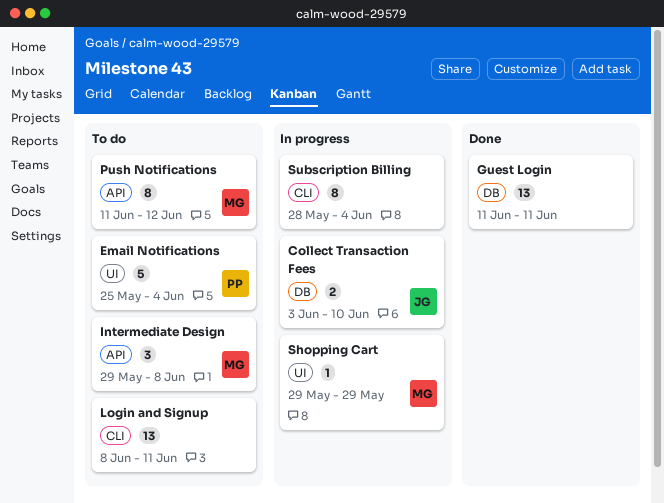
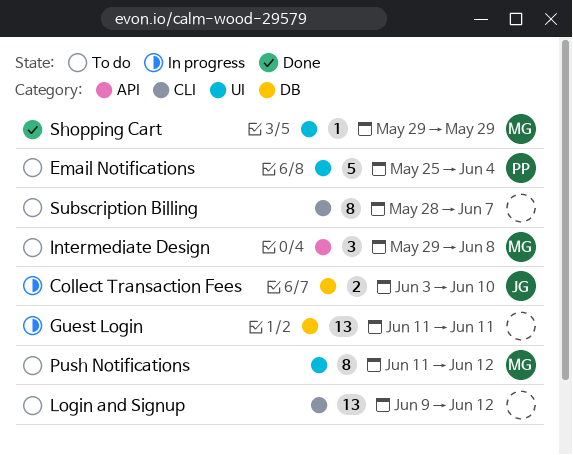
Guest Login, status: Done -> In progress
Login and Signup, start: Jun 8 -> Jun 9
Login and Signup, due: Jun 11 -> Jun 12
Push Notifications, label: API -> UI
Shopping Cart, status: In progress -> Done
Subscription Billing, status: In progress -> To do
Subscription Billing, due: Jun 4 -> Jun 7

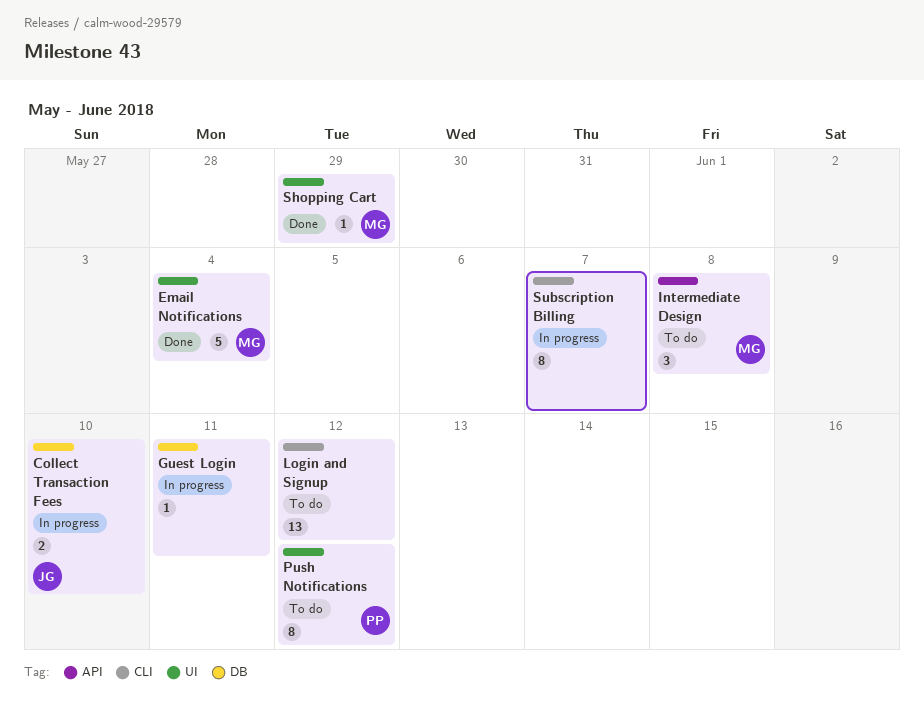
Email Notifications, status: To do -> Done
Email Notifications, owner: PP -> MG
Guest Login, estimate: 13 -> 1
Push Notifications, owner: MG -> PP
Subscription Billing, status: To do -> In progress

